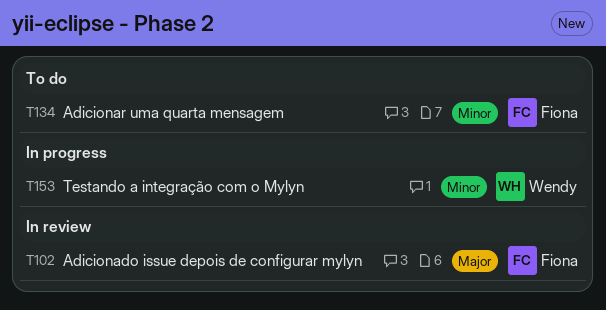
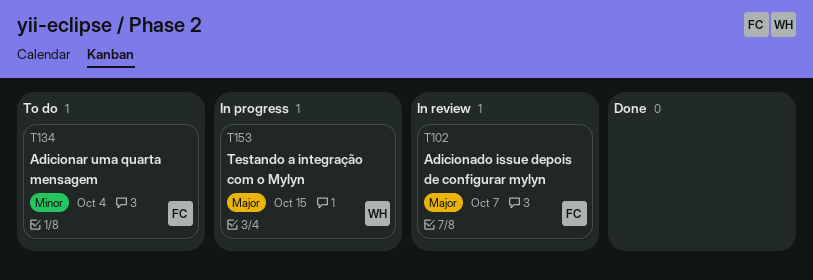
T153, priority: Minor -> Major

